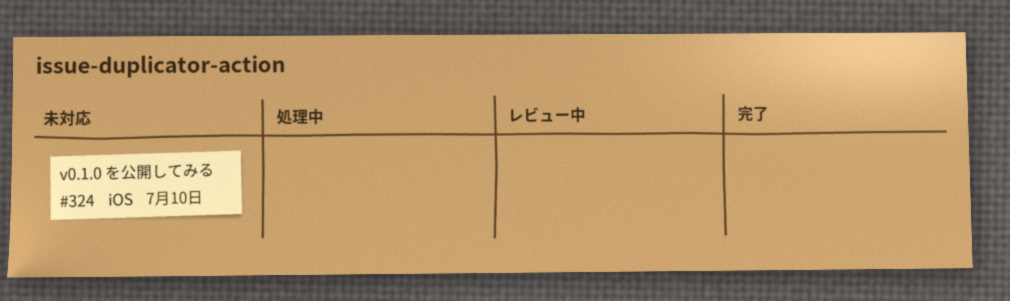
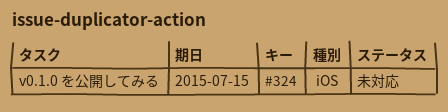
#324, due: Jul 10 -> Jul 15

